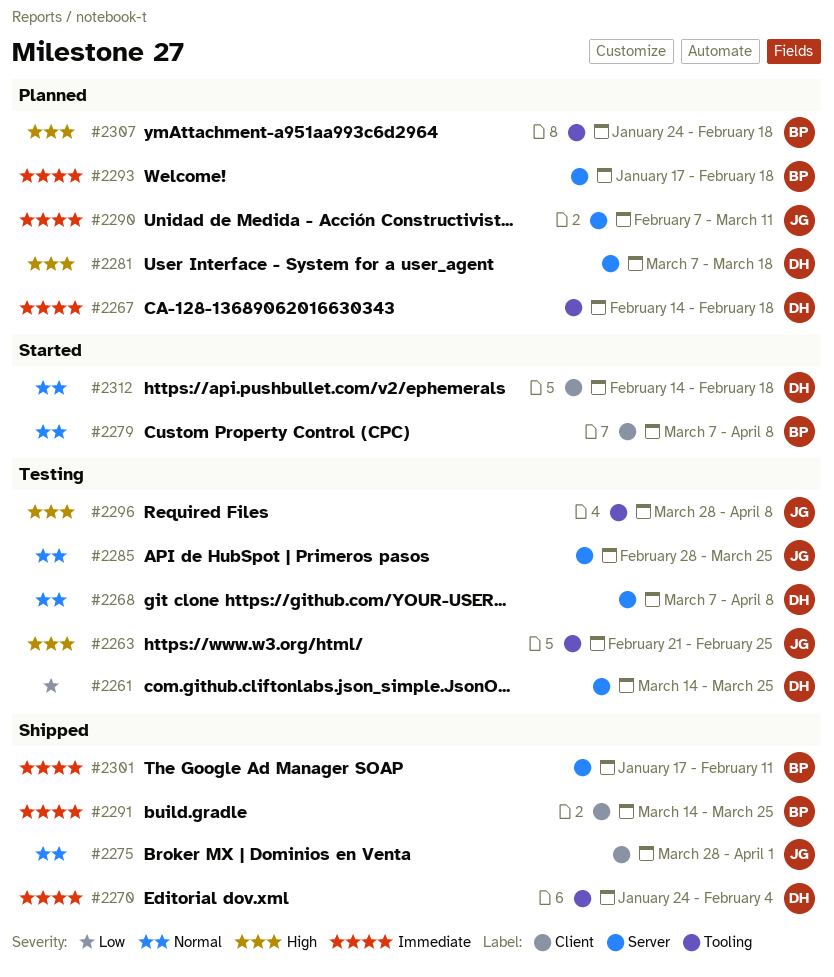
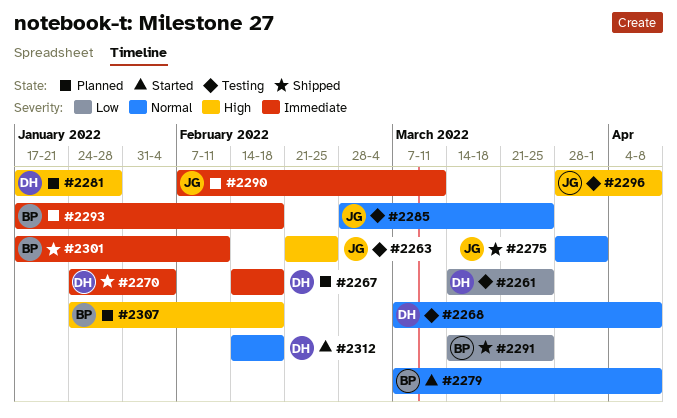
#2281, start: Mar 7 -> Jan 17
#2281, due: Mar 18 -> Jan 28
#2291, priority: Immediate -> Low

